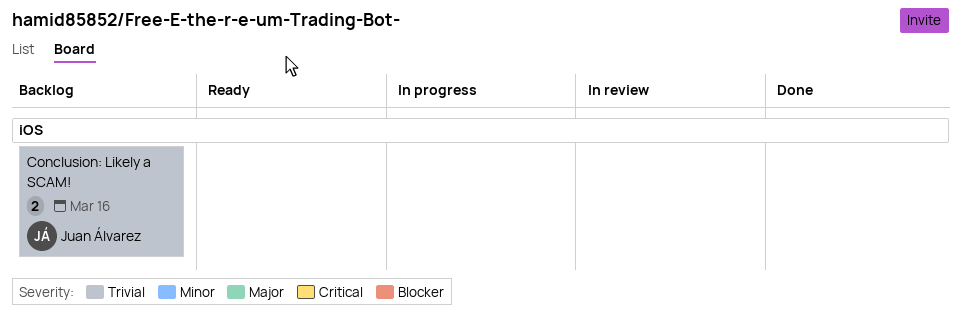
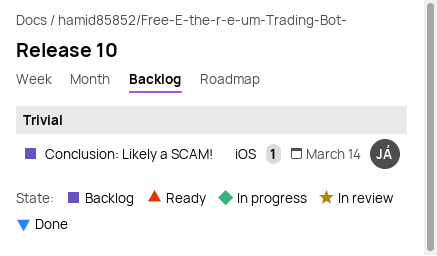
Conclusion: Likely a SCAM!, estimate: 2 -> 1
Conclusion: Likely a SCAM!, due: Mar 16 -> Mar 14

